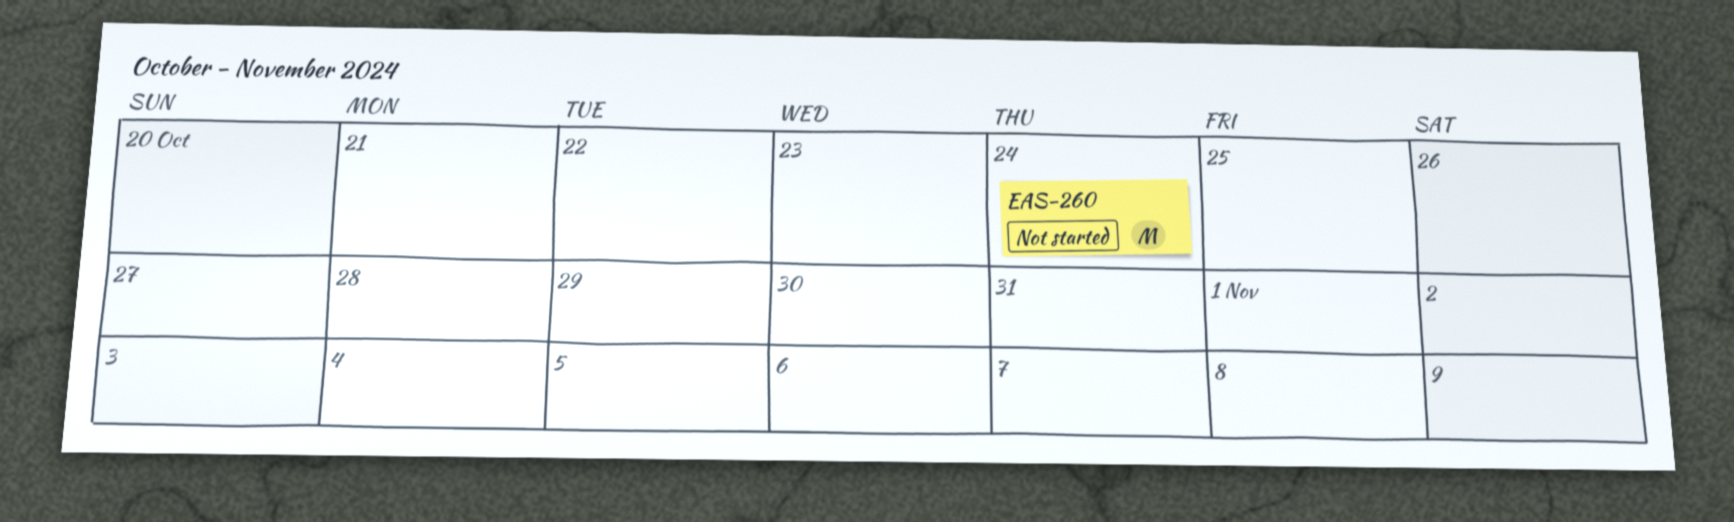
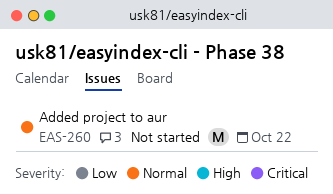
EAS-260, due: Oct 24 -> Oct 22

